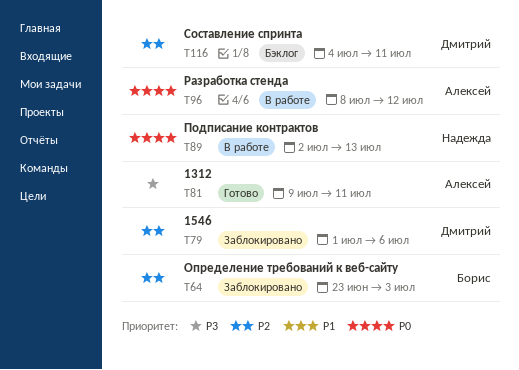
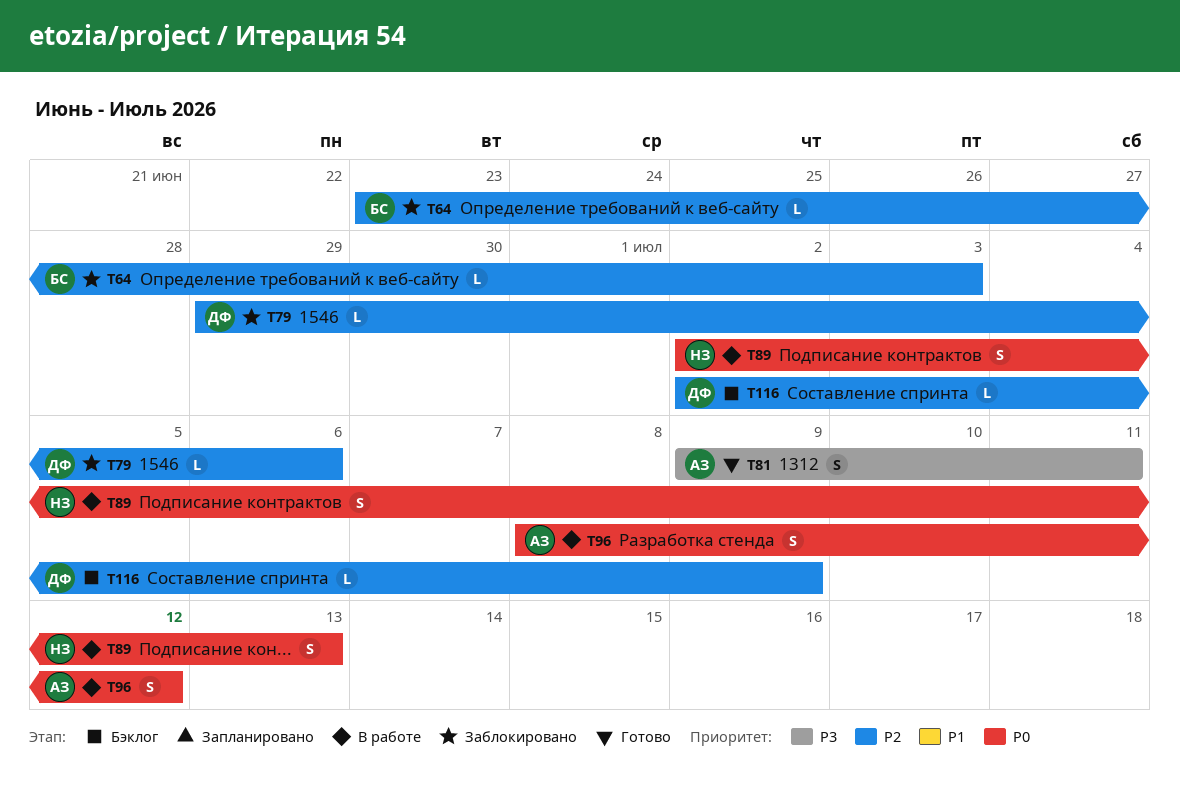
T79, start: Jul 1 -> Jun 29
T116, start: Jul 4 -> Jul 2
T116, due: Jul 11 -> Jul 9

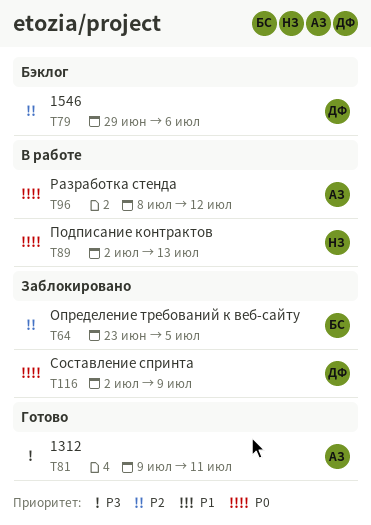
T64, due: Jul 3 -> Jul 5
T79, status: Заблокировано -> Бэклог
T116, status: Бэклог -> Заблокировано
T116, priority: P2 -> P0

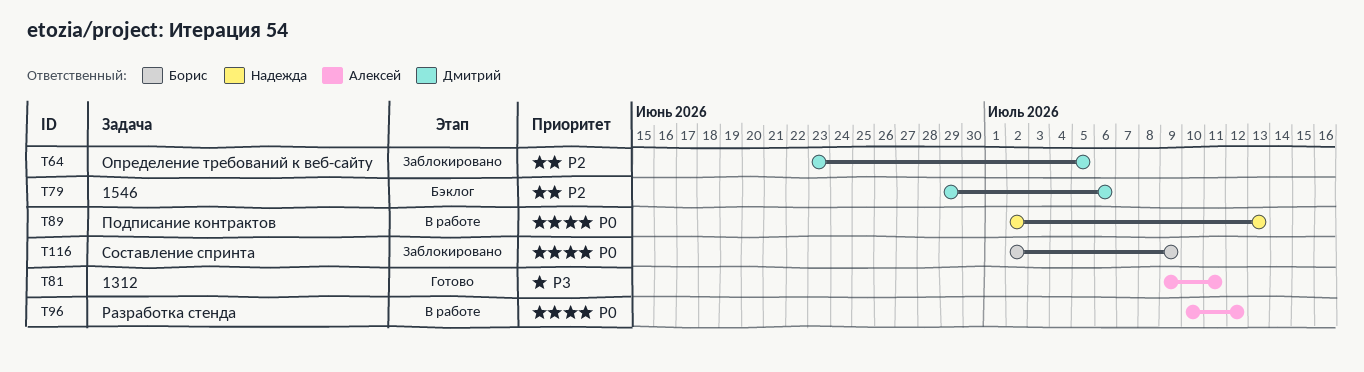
T64, owner: Борис -> Дмитрий
T96, start: Jul 8 -> Jul 10
T116, owner: Дмитрий -> Борис

